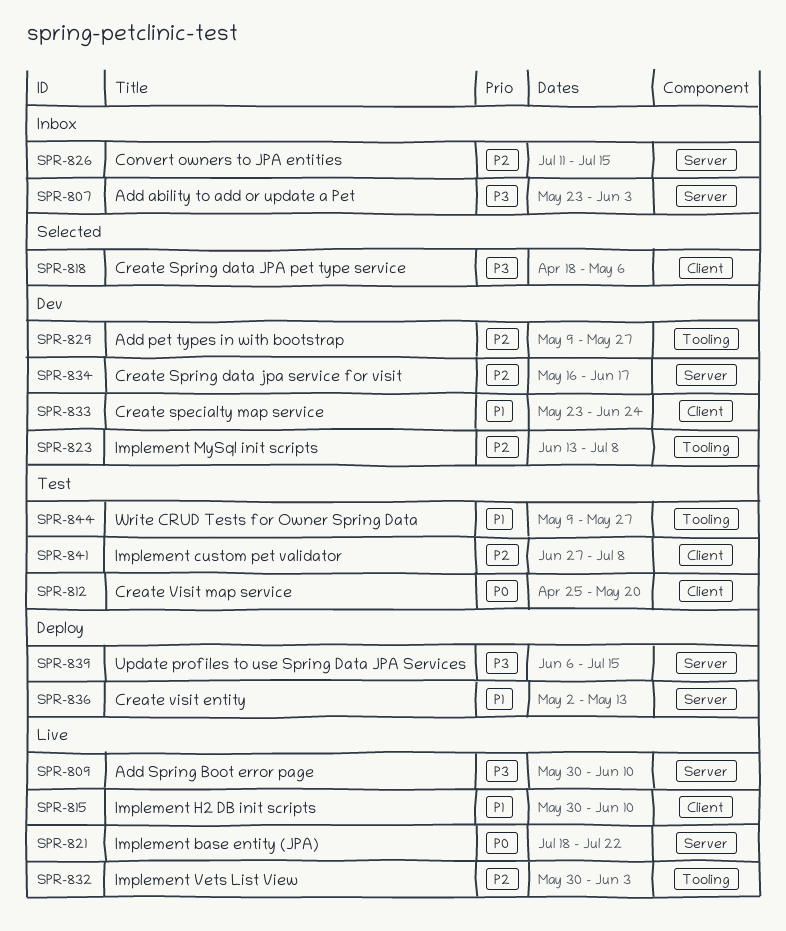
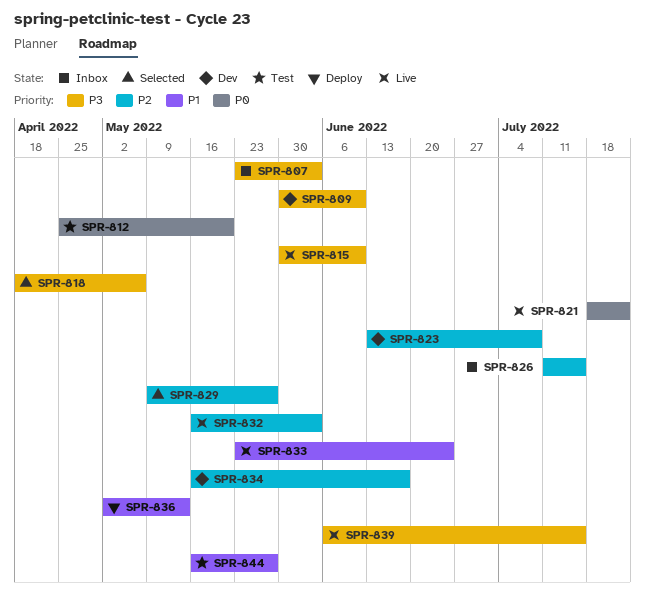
SPR-809, status: Live -> Dev
SPR-815, priority: P1 -> P3
SPR-829, status: Dev -> Selected
SPR-832, start: May 30 -> May 16
SPR-833, status: Dev -> Live
SPR-839, status: Deploy -> Live
SPR-841: present -> none
SPR-844, start: May 9 -> May 16

